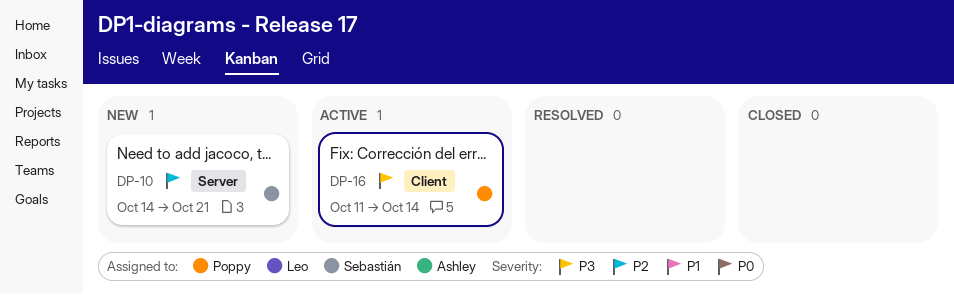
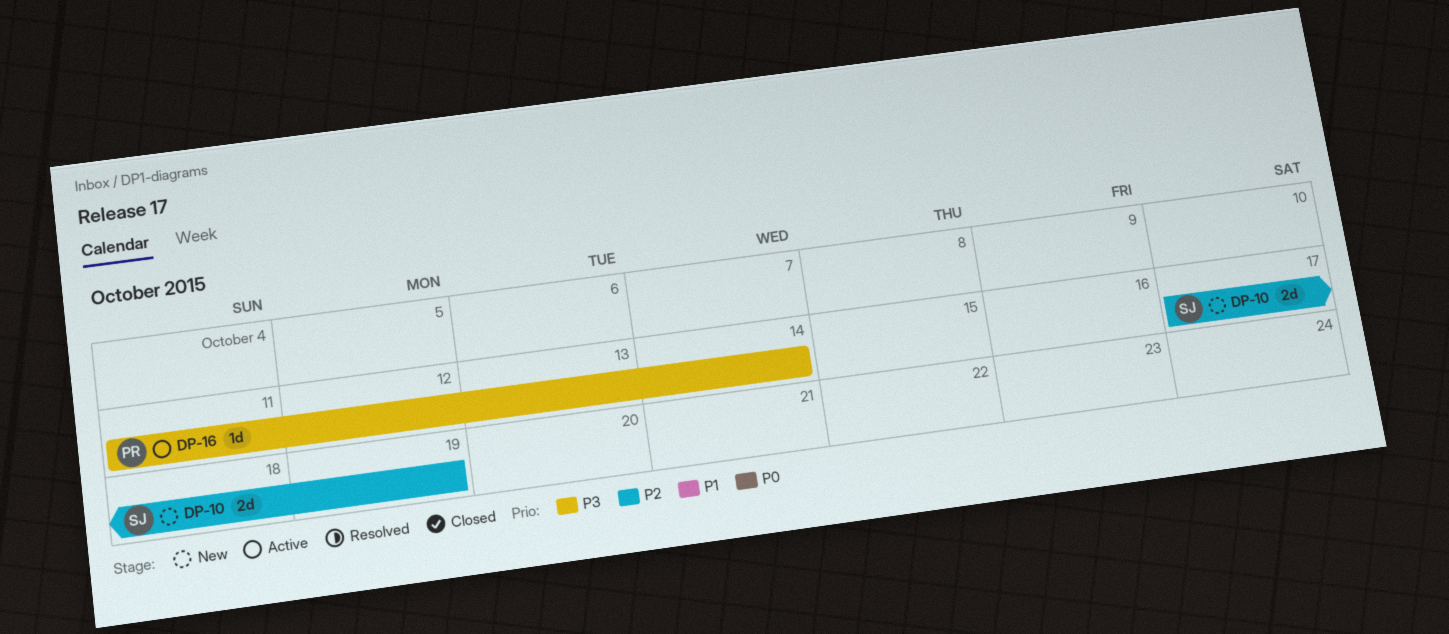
DP-10, start: Oct 14 -> Oct 17
DP-10, due: Oct 21 -> Oct 19

